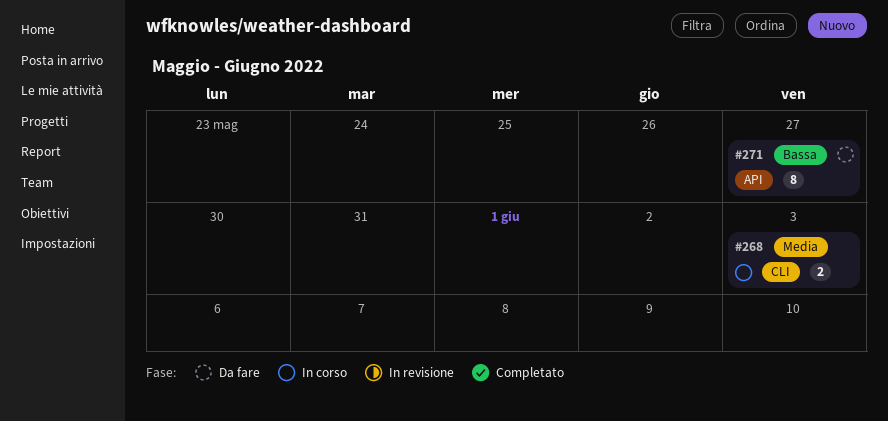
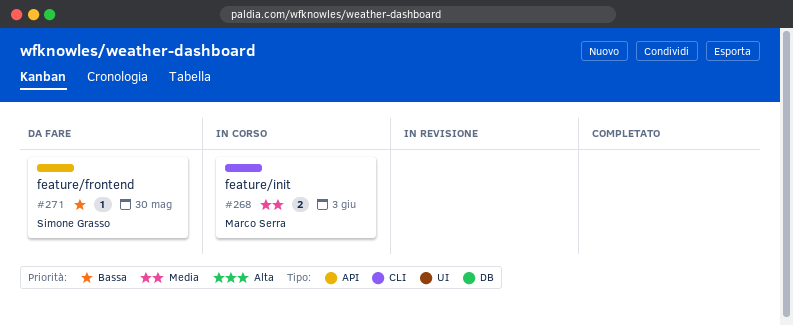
#271, estimate: 8 -> 1
#271, due: May 27 -> May 30

